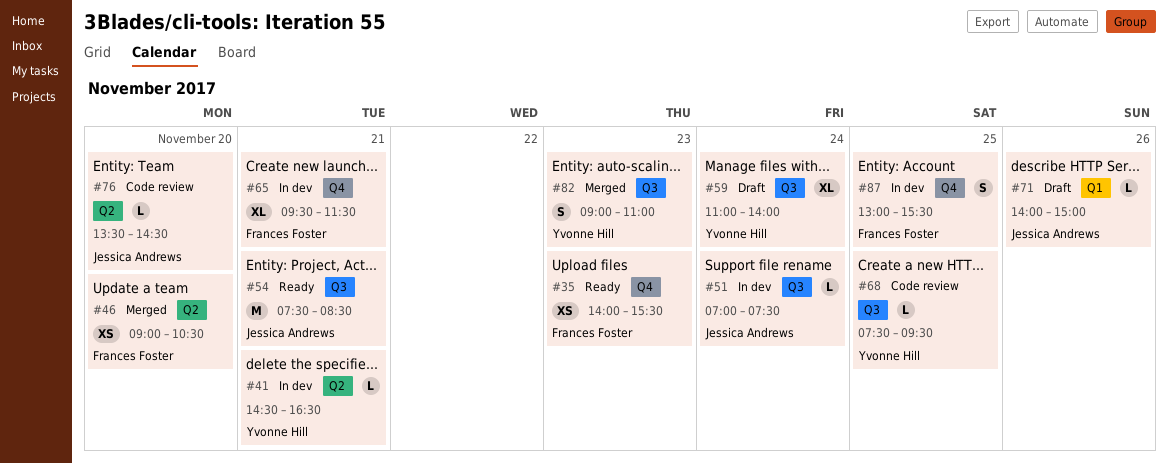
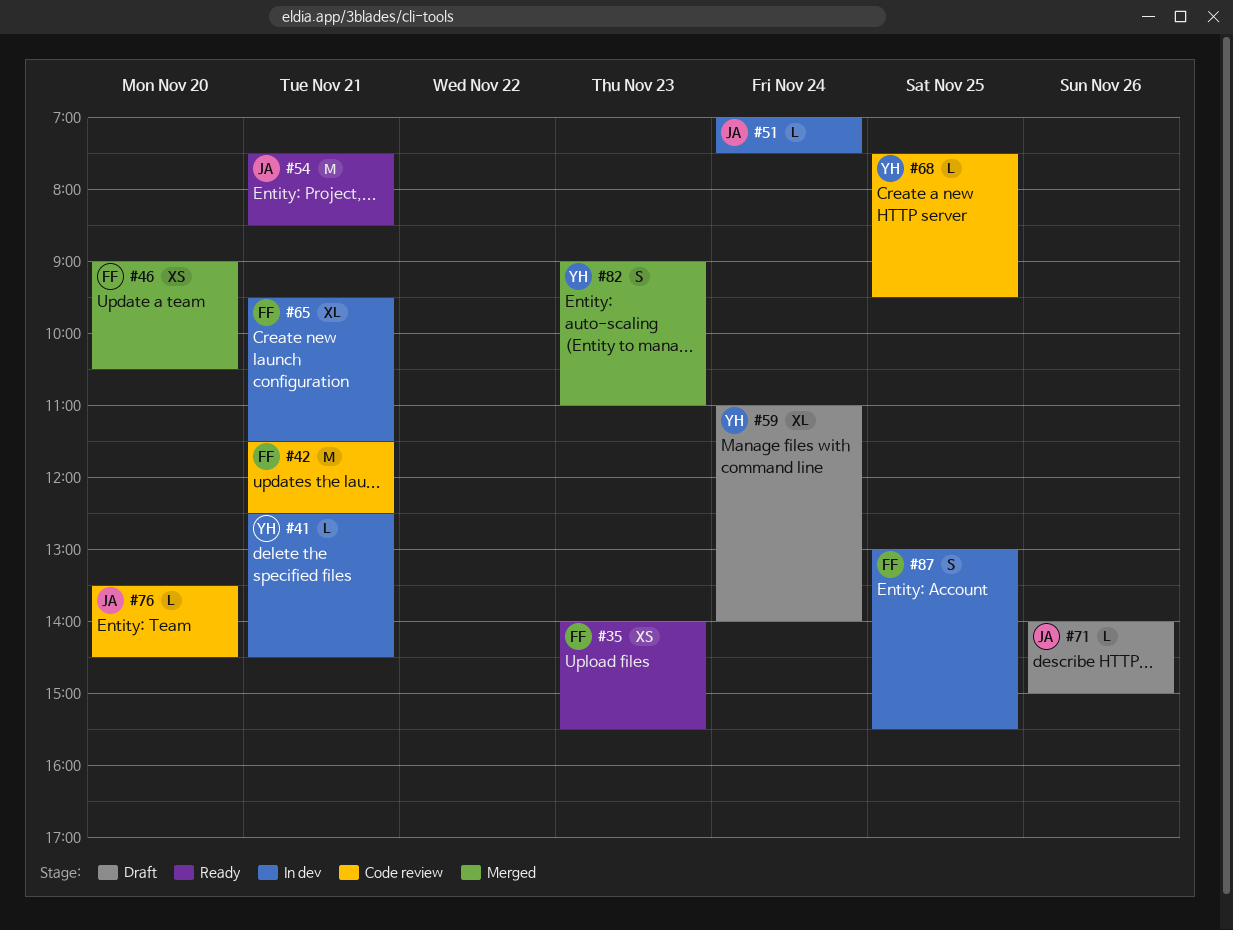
#41, begins: 14:30 -> 12:30
#41, ends: 16:30 -> 14:30
#42: none -> present

